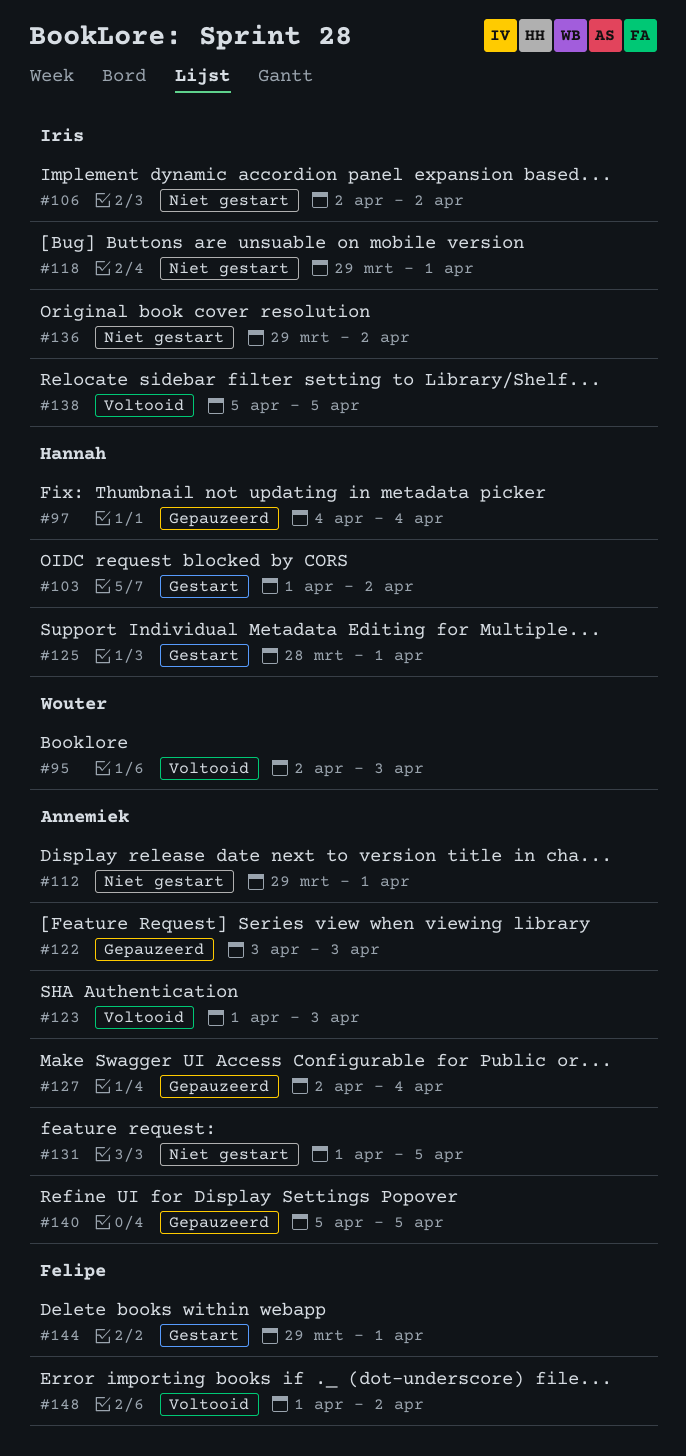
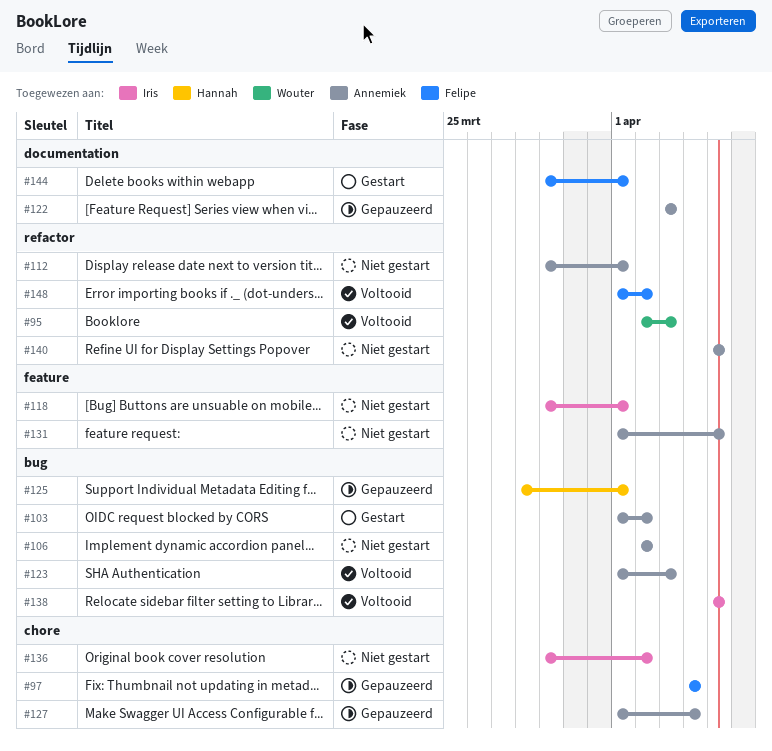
#97, owner: Hannah -> Felipe
#103, owner: Hannah -> Annemiek
#106, owner: Iris -> Annemiek
#125, status: Gestart -> Gepauzeerd
#127, start: Apr 2 -> Apr 1
#140, status: Gepauzeerd -> Niet gestart

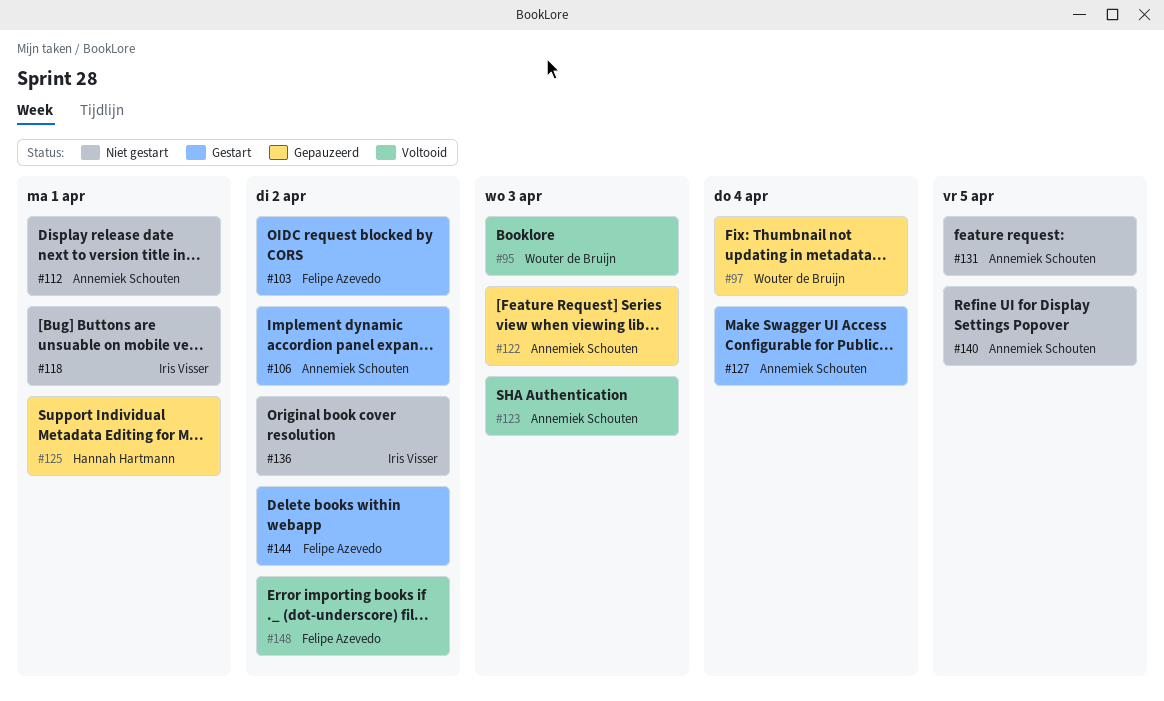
#97, owner: Felipe Azevedo -> Wouter de Bruijn
#103, owner: Annemiek Schouten -> Felipe Azevedo
#106, status: Niet gestart -> Gestart
#127, status: Gepauzeerd -> Gestart
#138: present -> none
#144, due: Apr 1 -> Apr 2

